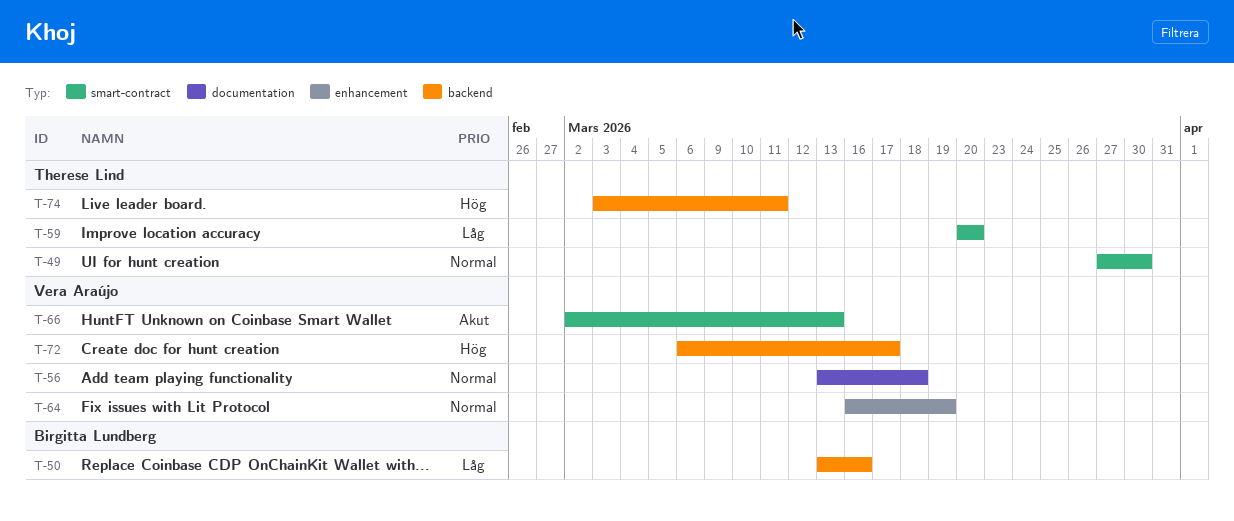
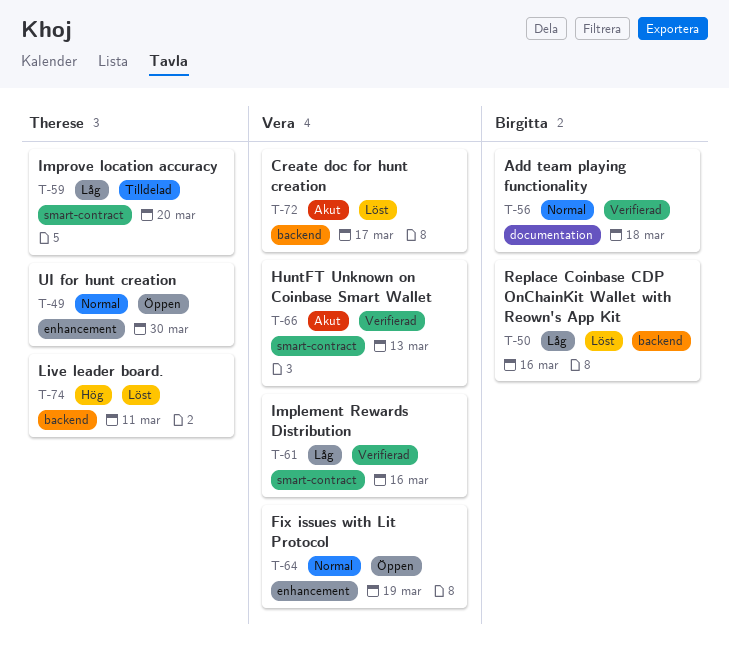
T-49, label: smart-contract -> enhancement
T-56, owner: Vera Araújo -> Birgitta Lundberg
T-61: none -> present
T-72, priority: Hög -> Akut

